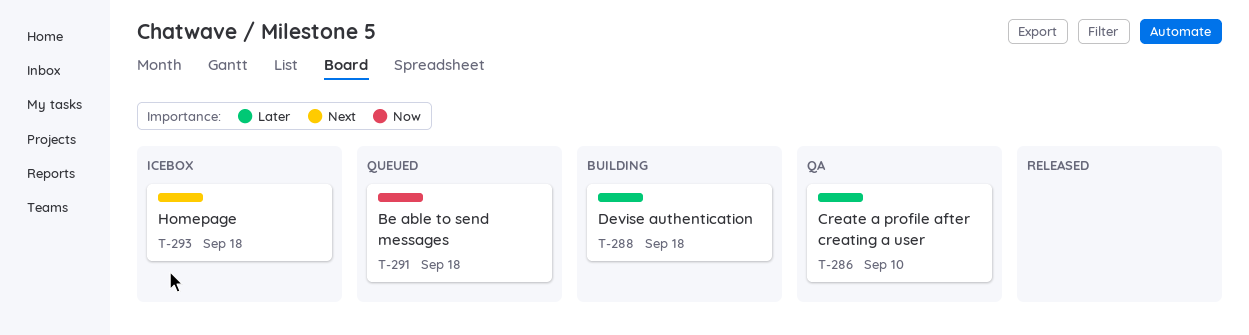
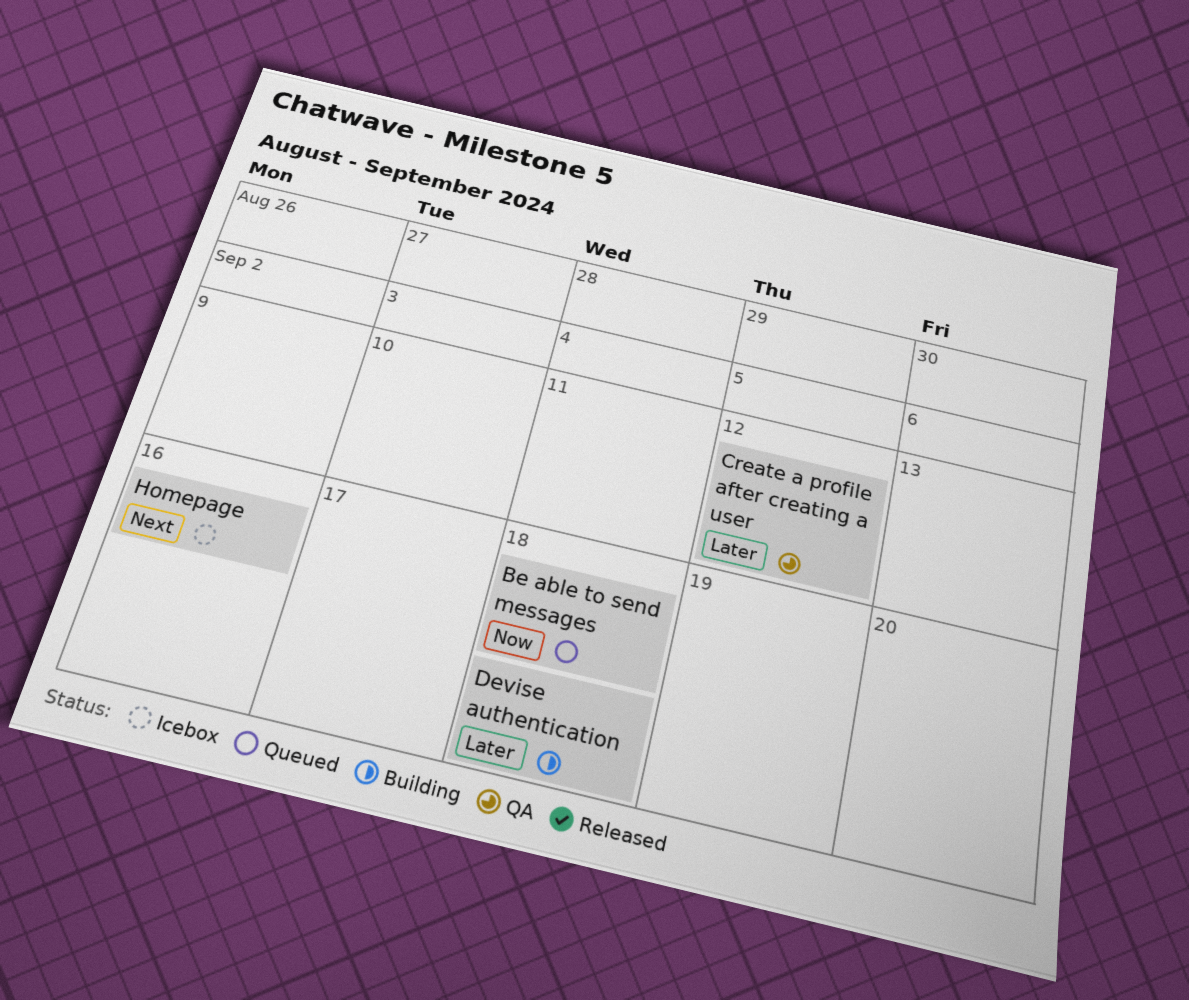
Create a profile after creating a user, due: Sep 10 -> Sep 12
Homepage, due: Sep 18 -> Sep 16

